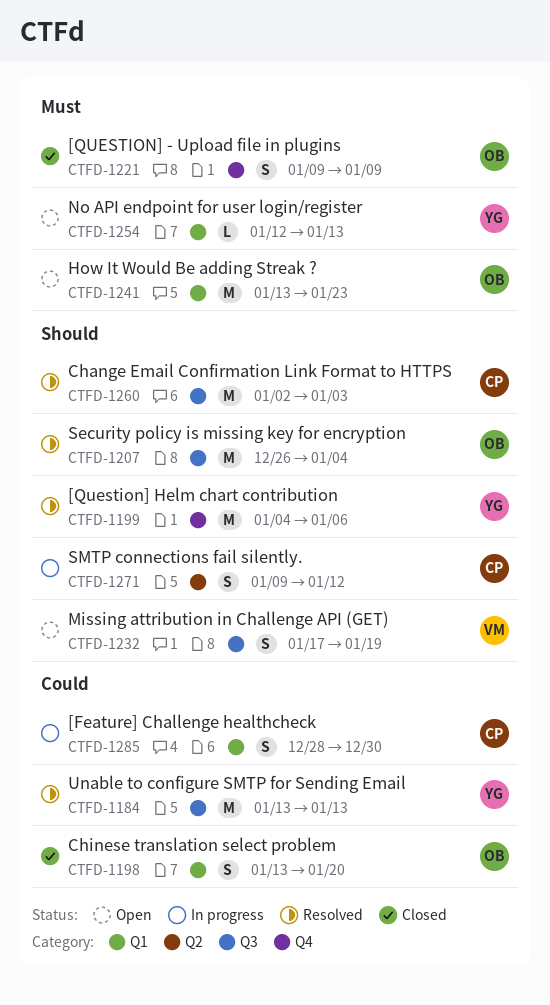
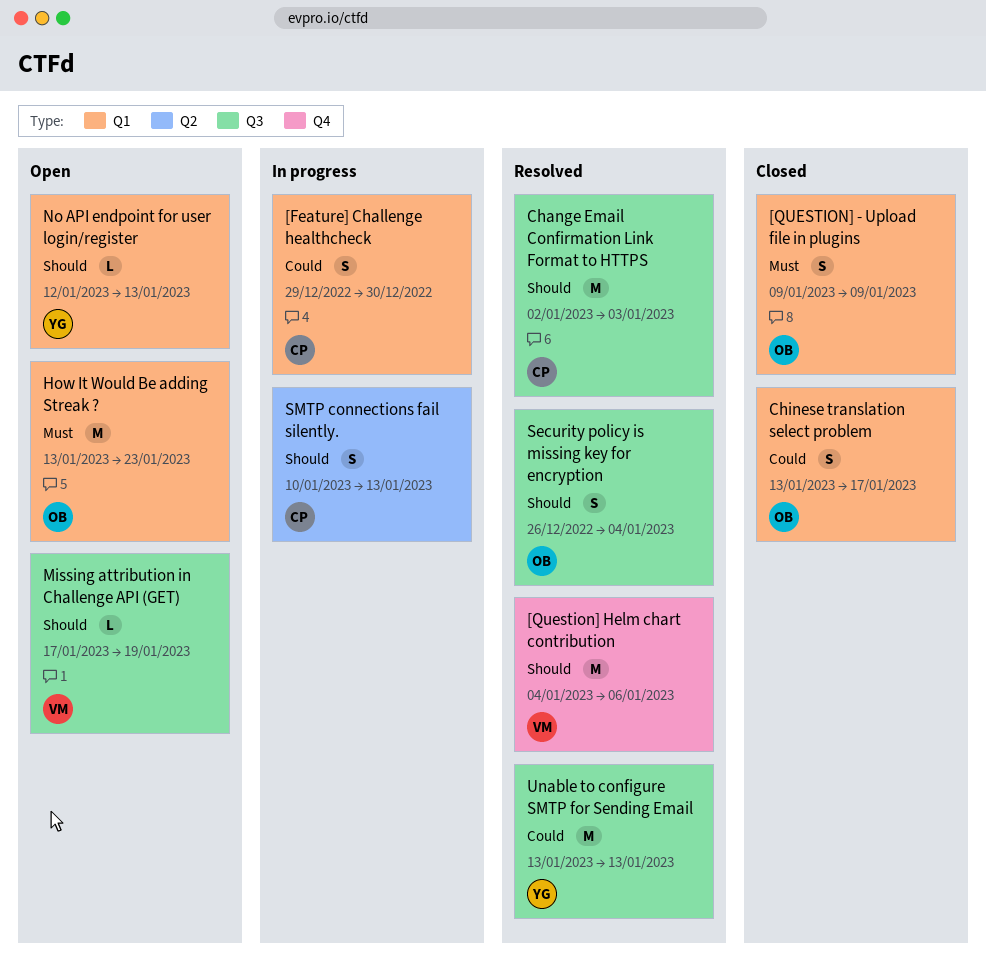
[Feature] Challenge healthcheck, start: Dec 28 -> Dec 29
[QUESTION] - Upload file in plugins, label: Q4 -> Q1
[Question] Helm chart contribution, owner: YG -> VM
Chinese translation select problem, due: Jan 20 -> Jan 17
Missing attribution in Challenge API (GET), estimate: S -> L
No API endpoint for user login/register, priority: Must -> Should
Security policy is missing key for encryption, estimate: M -> S
SMTP connections fail silently., start: Jan 9 -> Jan 10
SMTP connections fail silently., due: Jan 12 -> Jan 13

